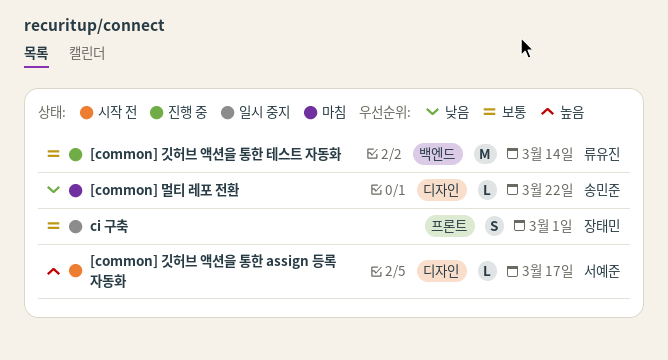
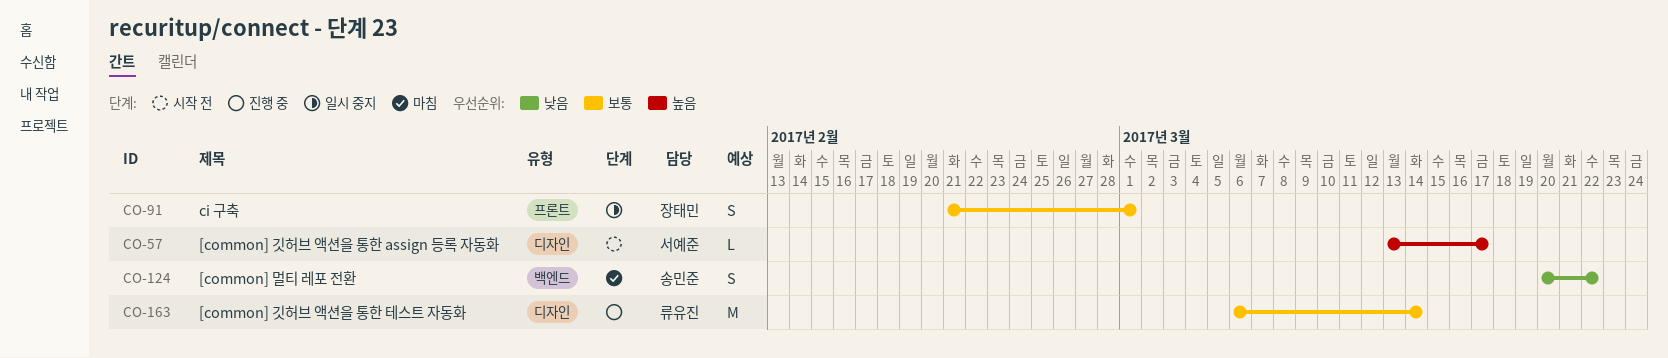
[common] 깃허브 액션을 통한 테스트 자동화, label: 백엔드 -> 디자인
[common] 멀티 레포 전환, label: 디자인 -> 백엔드
[common] 멀티 레포 전환, estimate: L -> S

